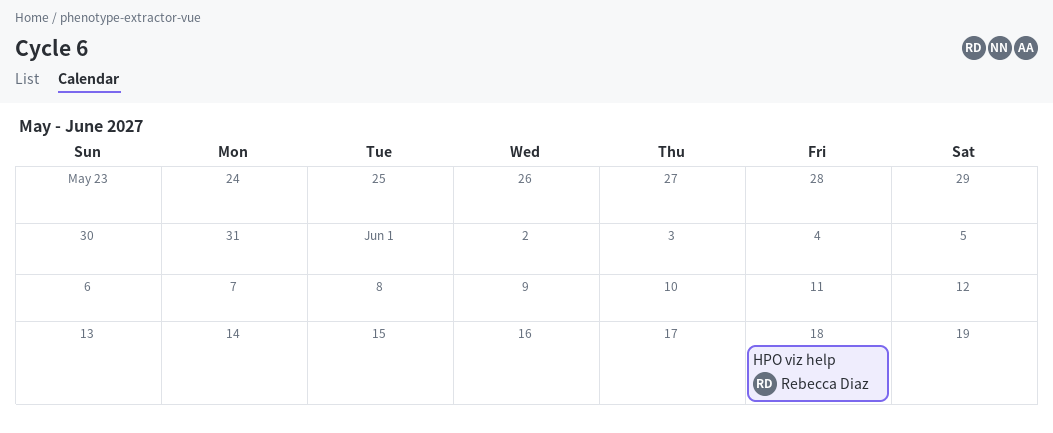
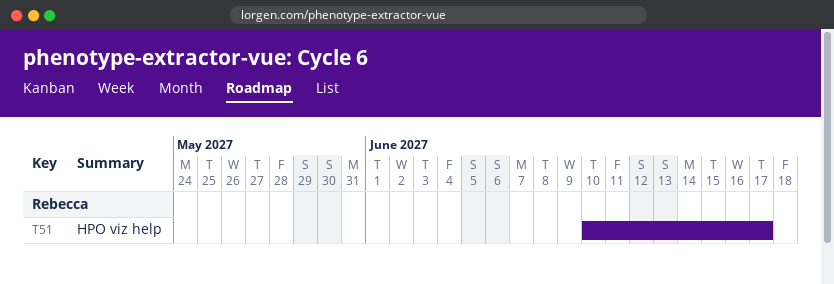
HPO viz help, due: Jun 18 -> Jun 17

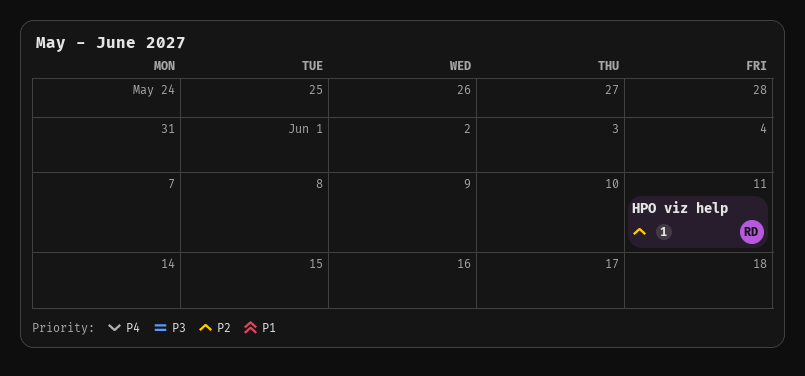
HPO viz help, due: Jun 17 -> Jun 11

